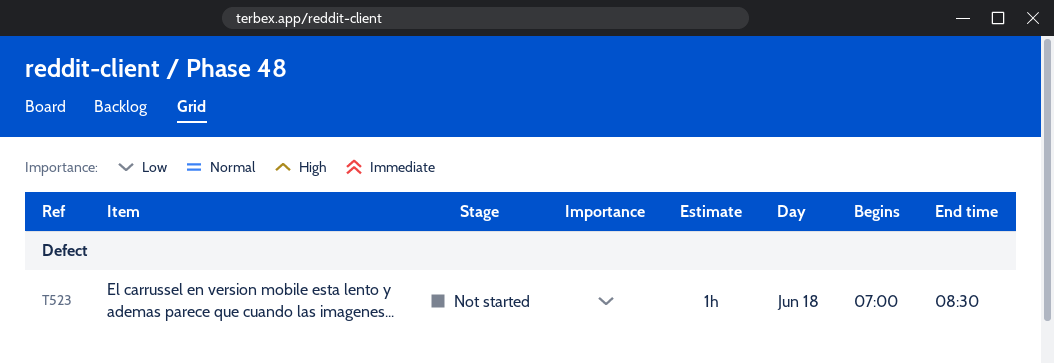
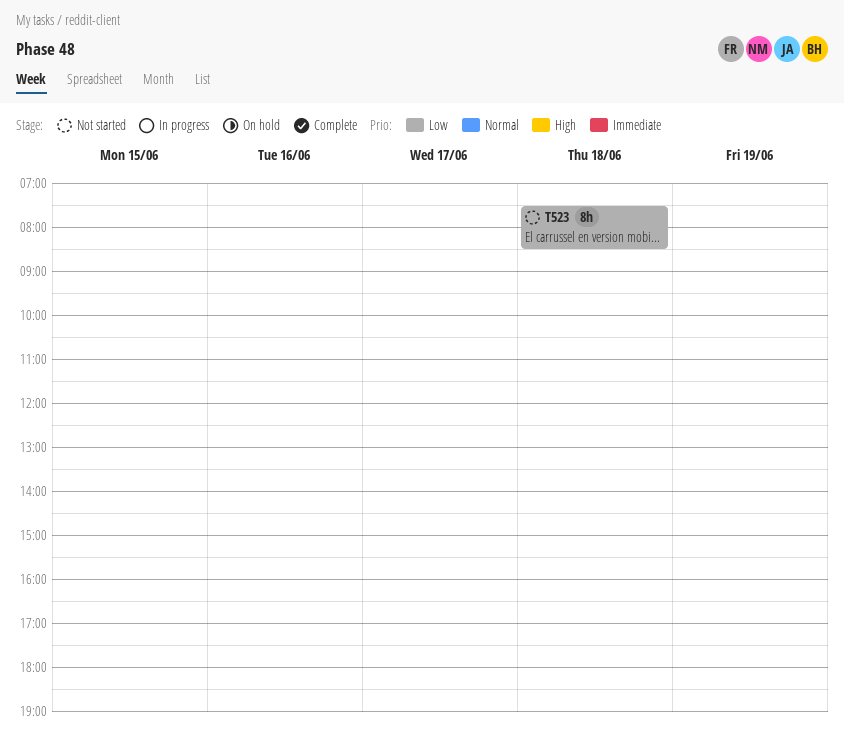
T523, estimate: 1h -> 8h
T523, begins: 07:00 -> 07:30

